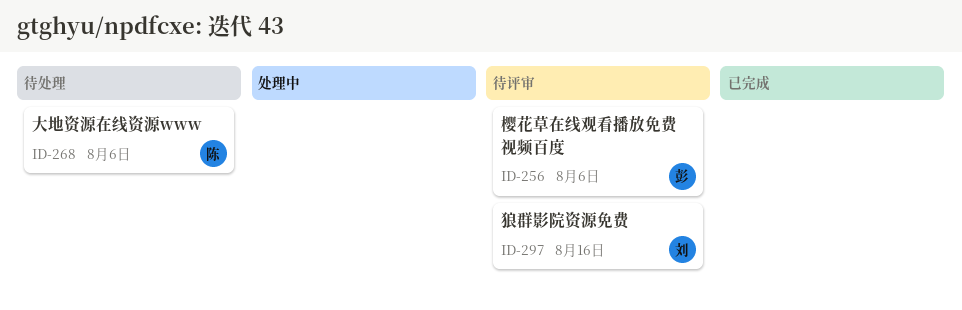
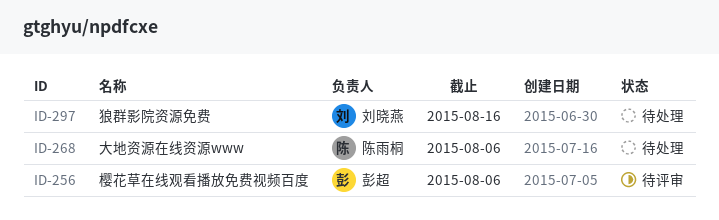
ID-297, status: 待评审 -> 待处理

